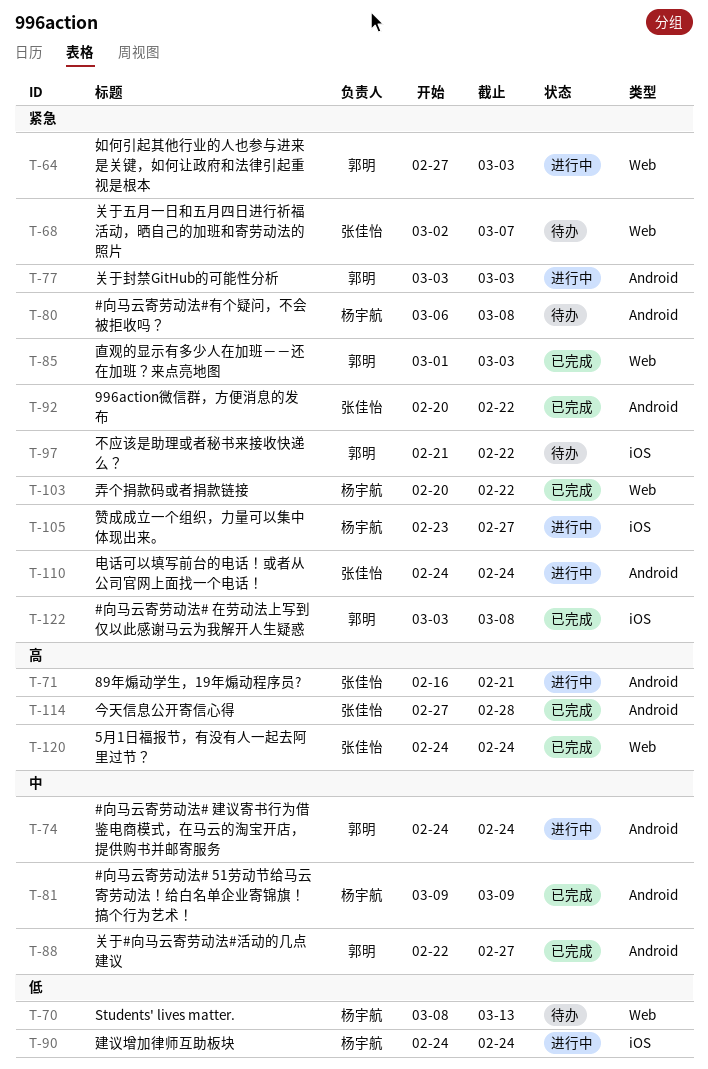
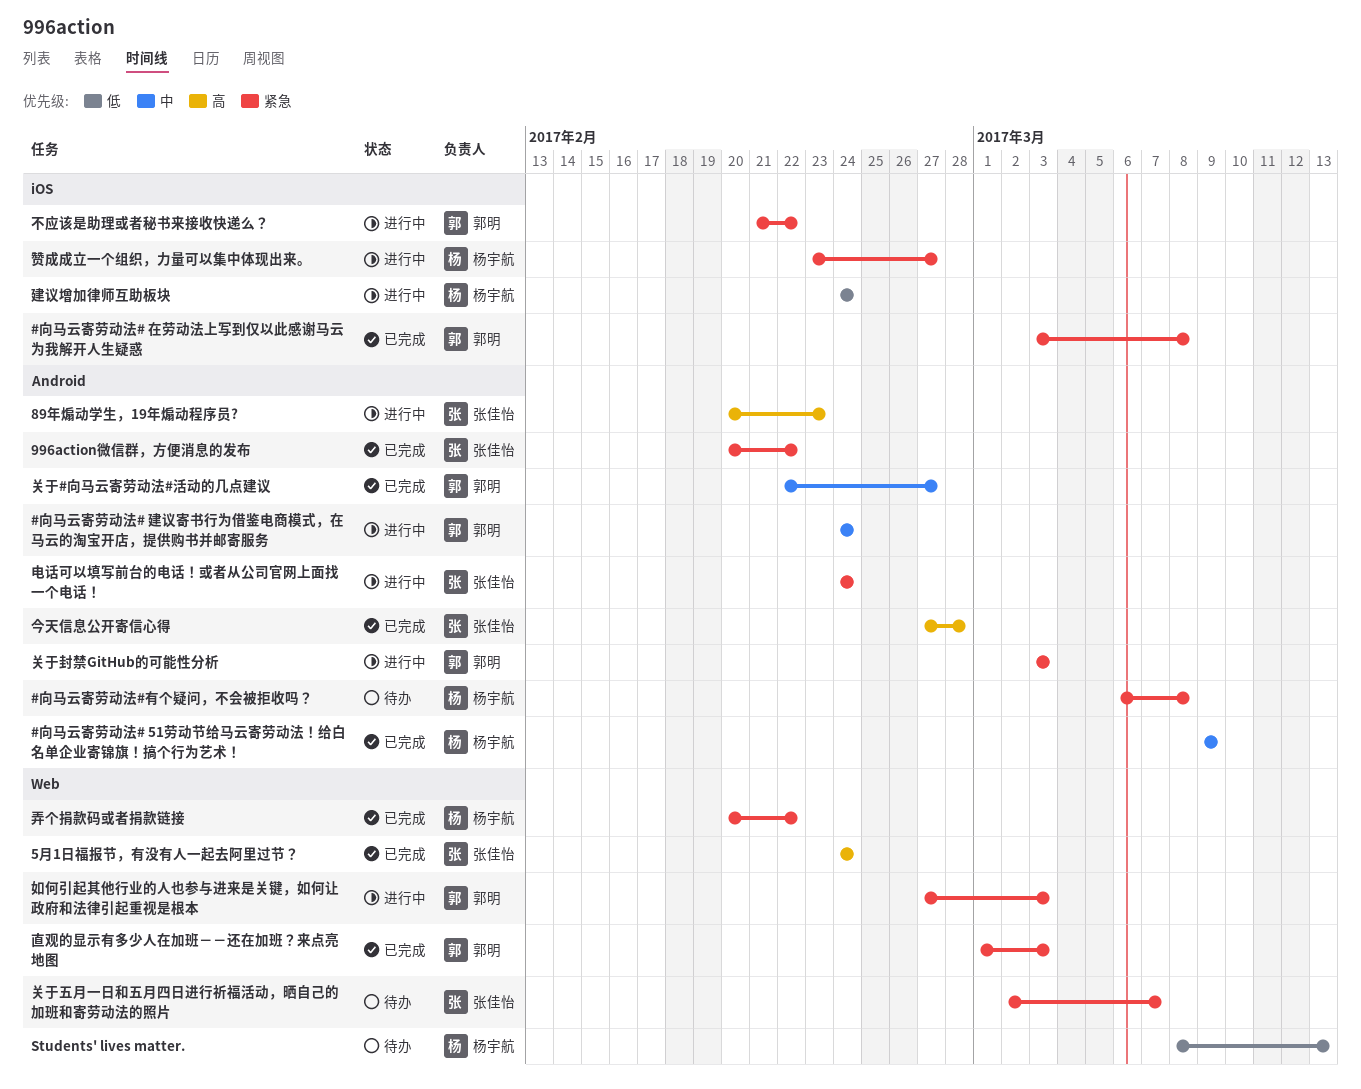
89年煽动学生，19年煽动程序员?, start: Feb 16 -> Feb 20
89年煽动学生，19年煽动程序员?, due: Feb 21 -> Feb 23
不应该是助理或者秘书来接收快递么？, status: 待办 -> 进行中

